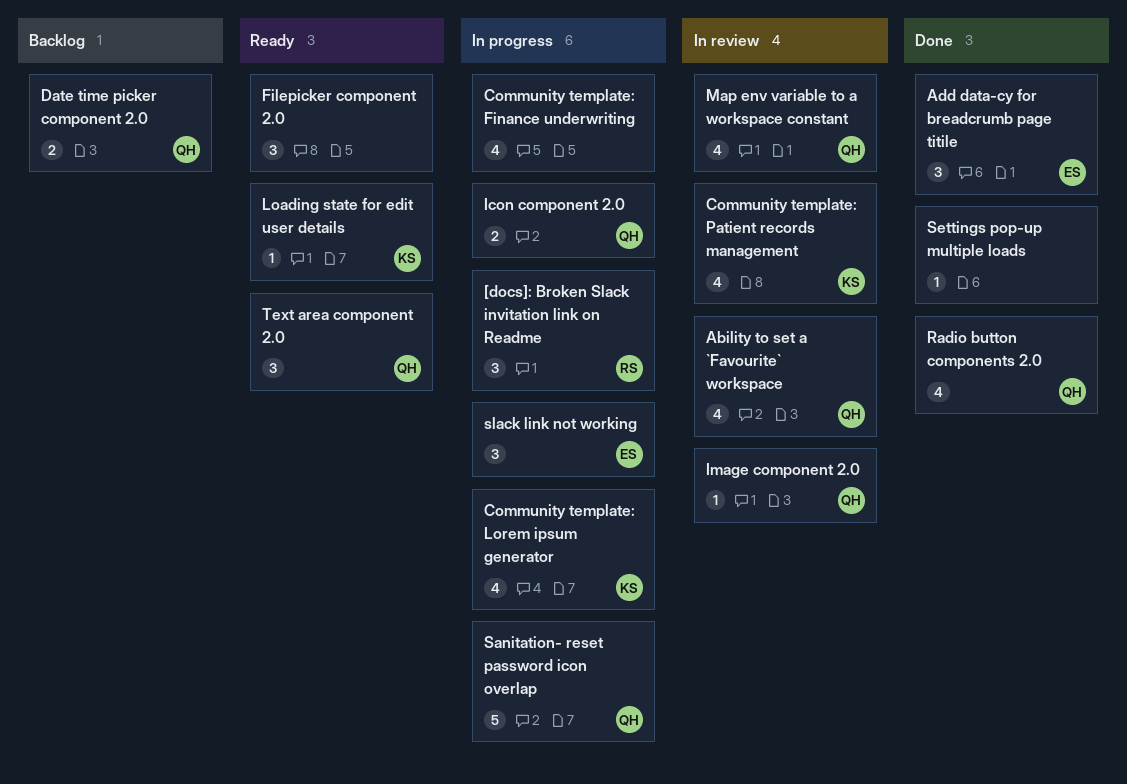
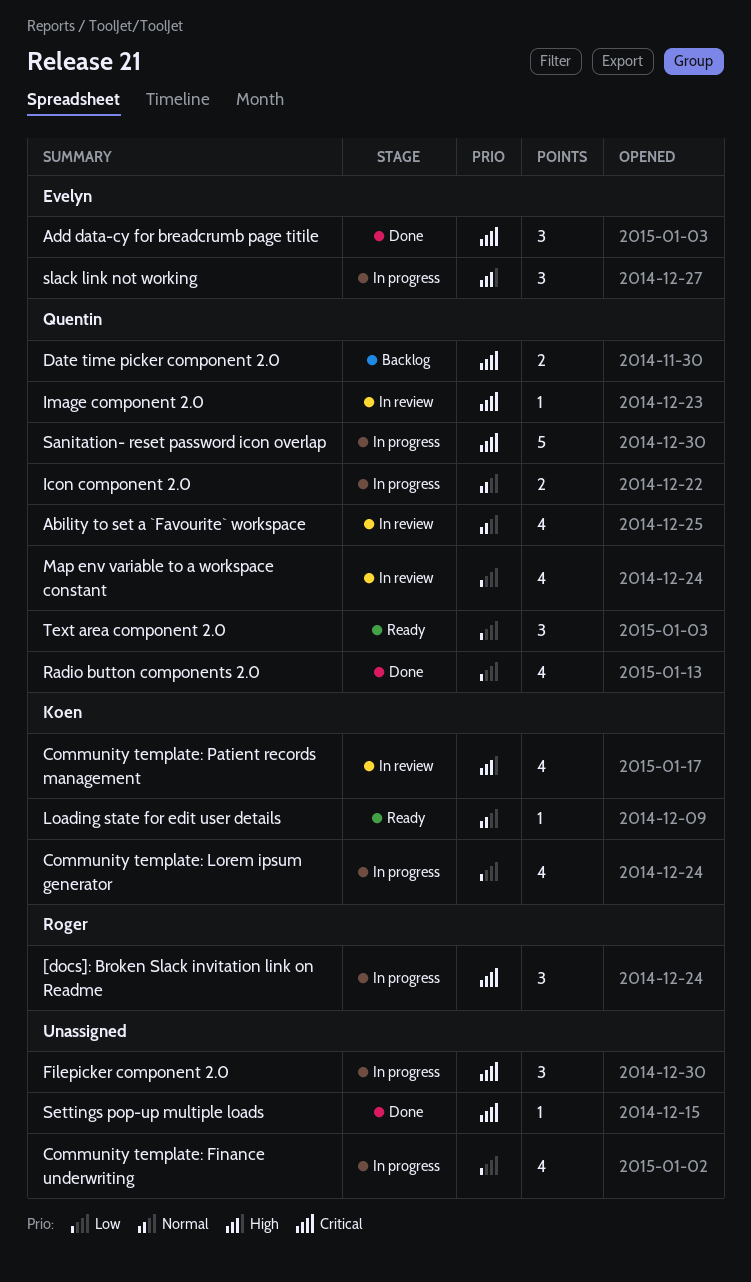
Filepicker component 2.0, status: Ready -> In progress

